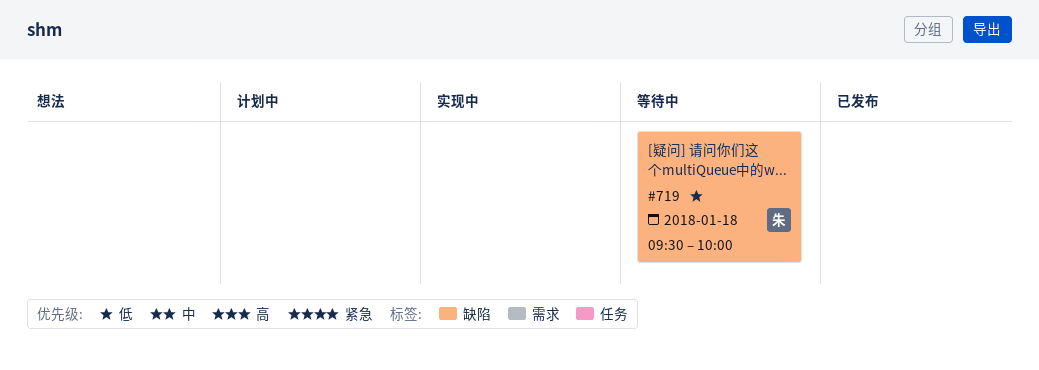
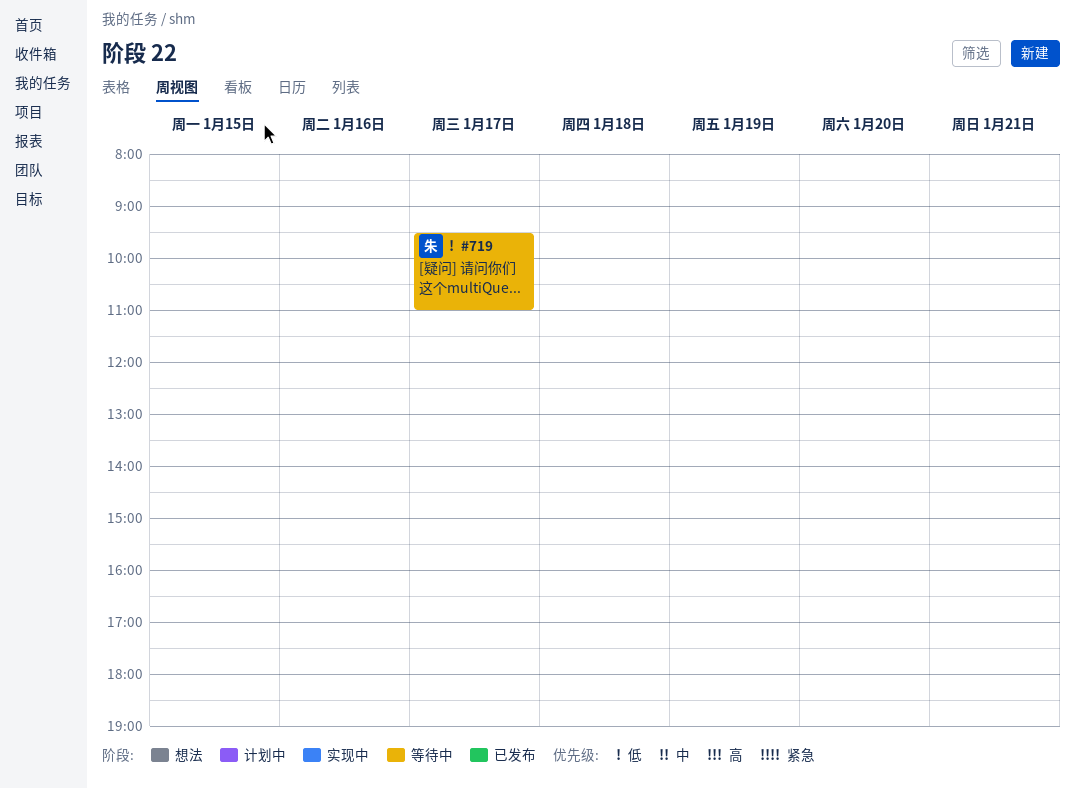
#719, day: Jan 18 -> Jan 17
#719, ends: 10:00 -> 11:00

